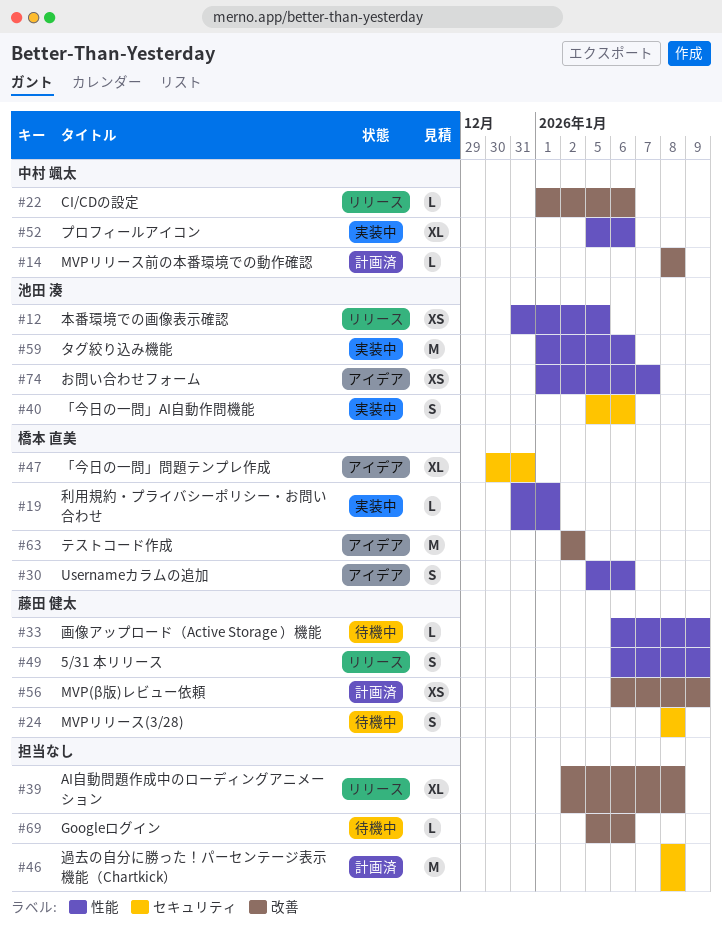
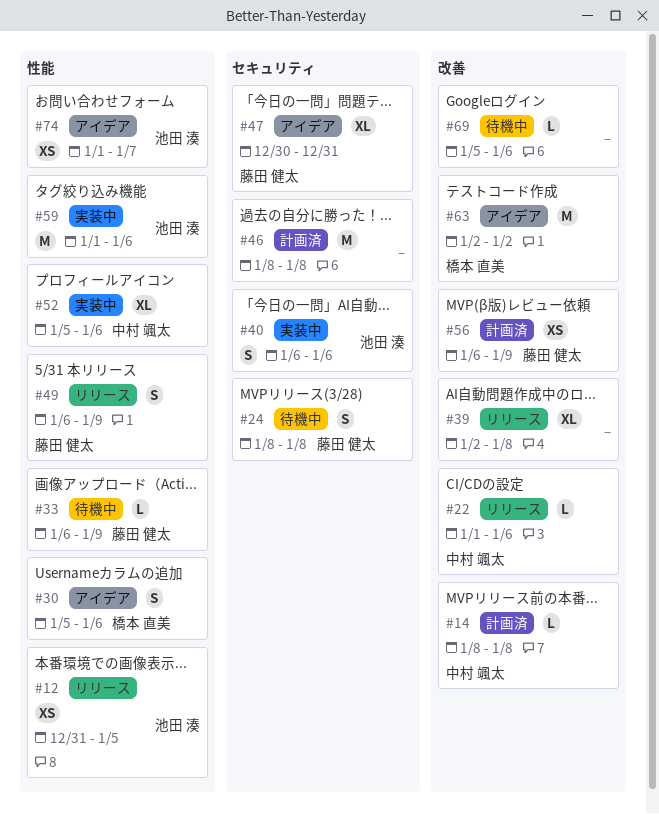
#19: present -> none
#40, start: Jan 5 -> Jan 6
#47, owner: 橋本 直美 -> 藤田 健太

